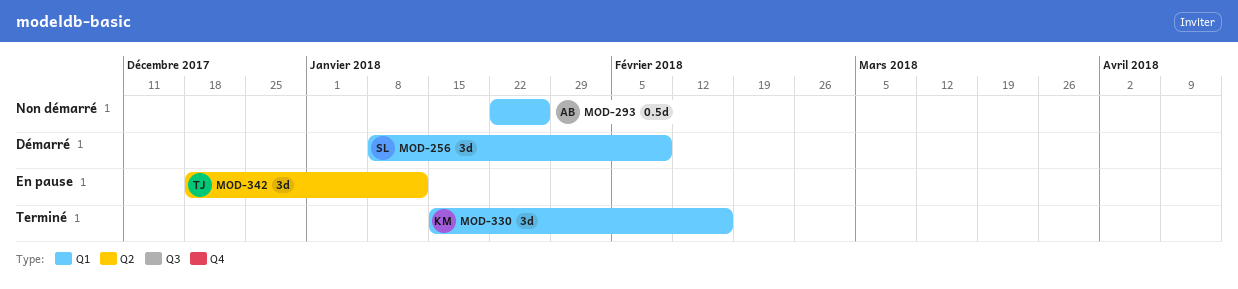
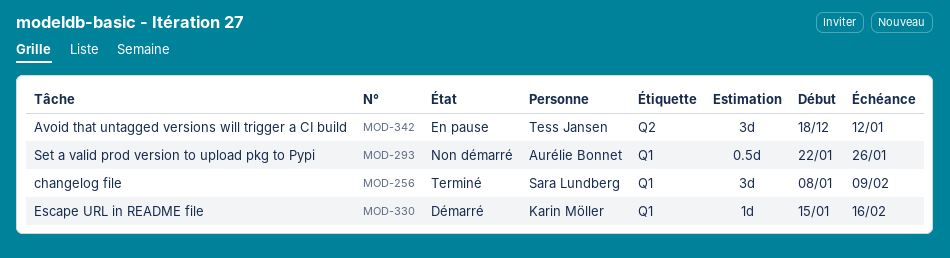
MOD-256, status: Démarré -> Terminé
MOD-330, status: Terminé -> Démarré
MOD-330, estimate: 3d -> 1d

